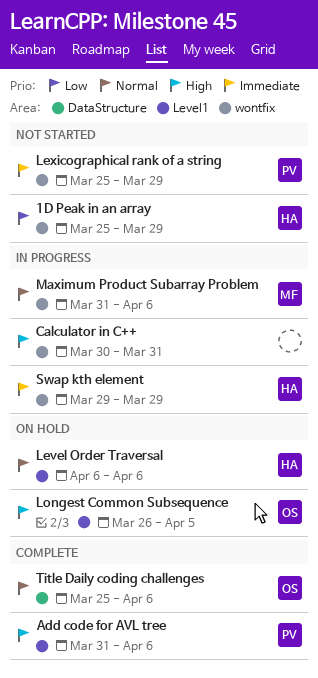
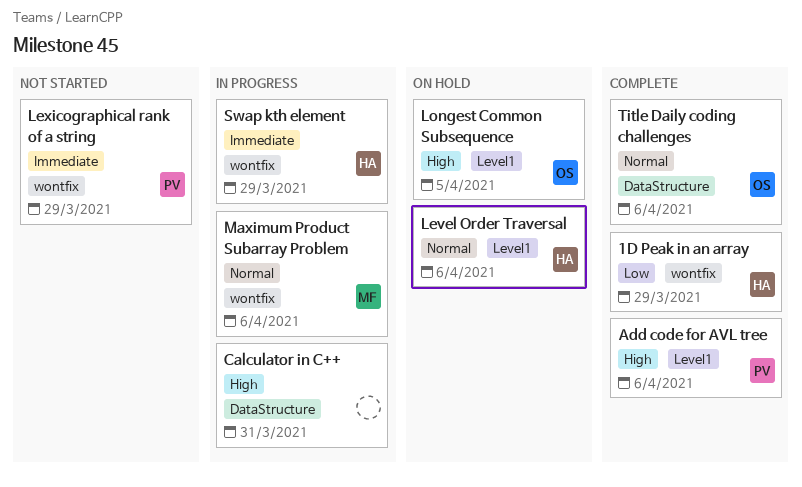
1D Peak in an array, status: Not started -> Complete
Calculator in C++, label: wontfix -> DataStructure

